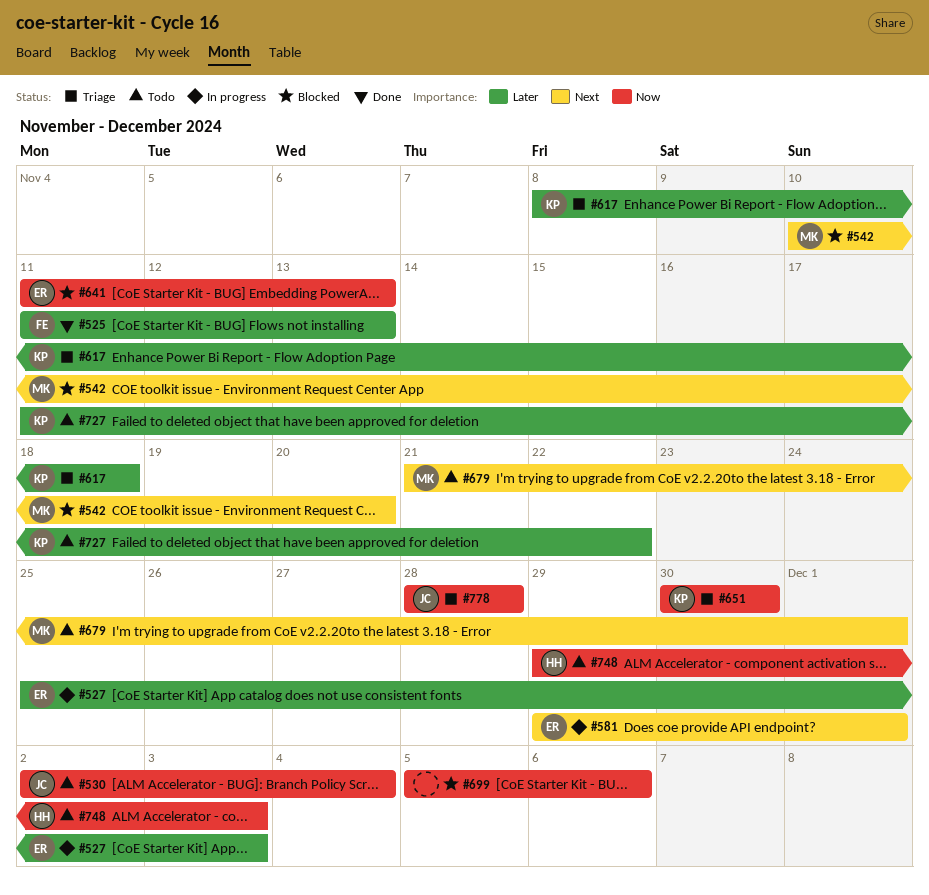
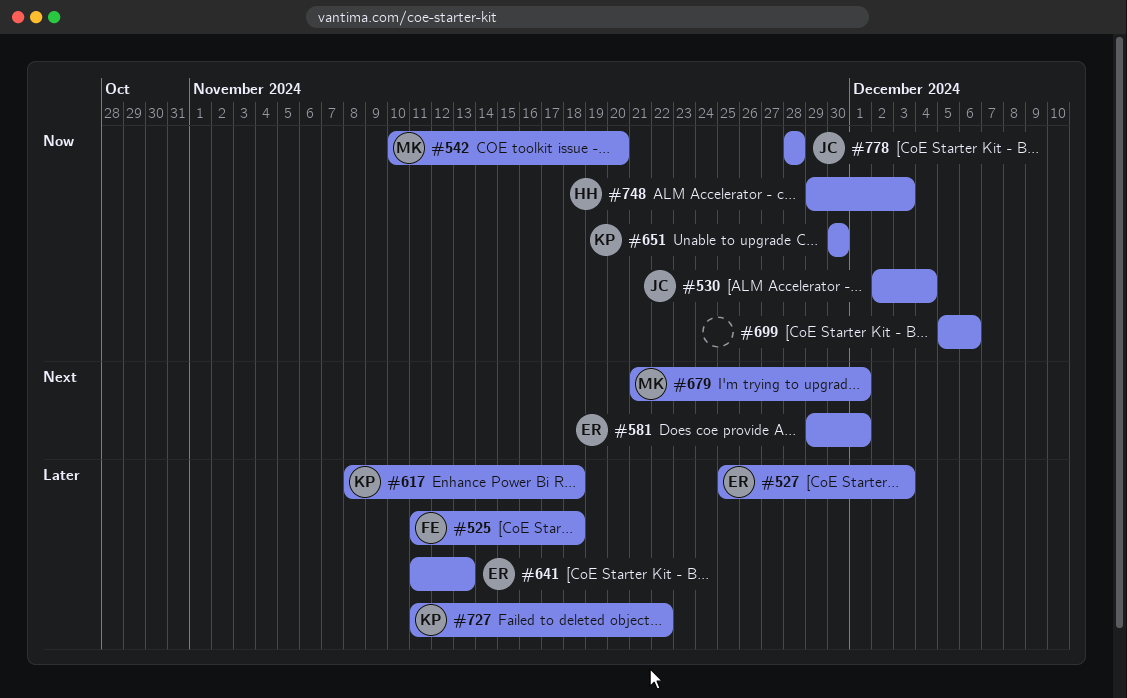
#525, due: Nov 13 -> Nov 18
#542, priority: Next -> Now
#641, priority: Now -> Later

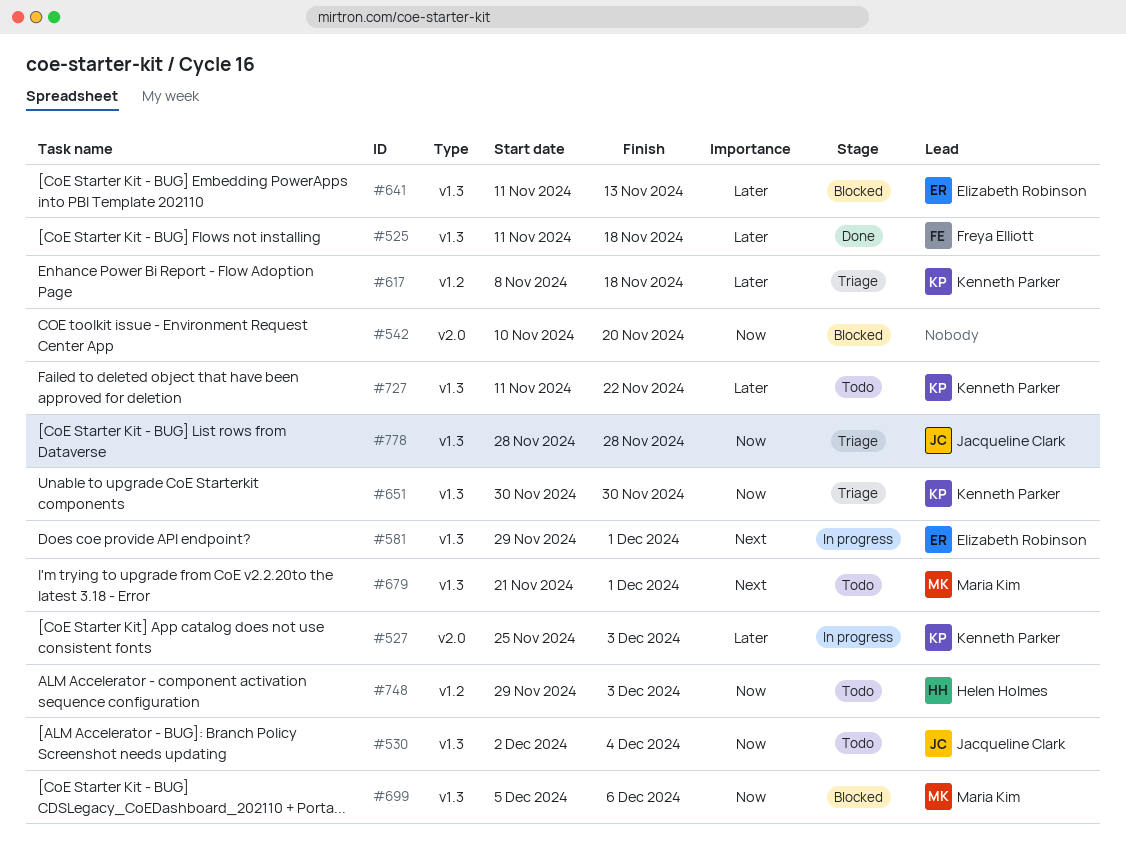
#527, owner: Elizabeth Robinson -> Kenneth Parker
#542, owner: Maria Kim -> none
#699, owner: none -> Maria Kim

